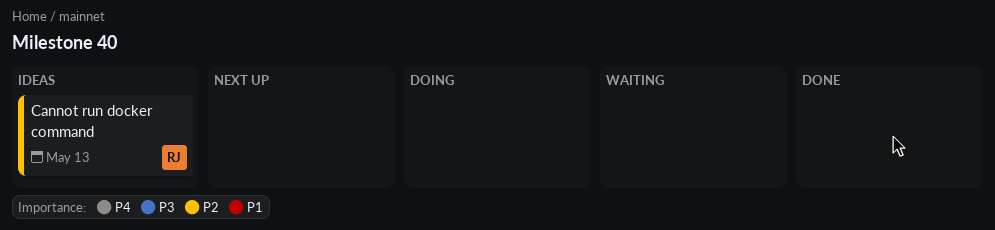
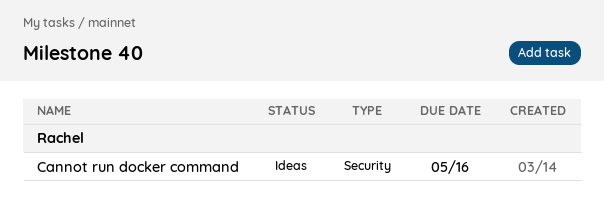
Cannot run docker command, due: May 13 -> May 16

